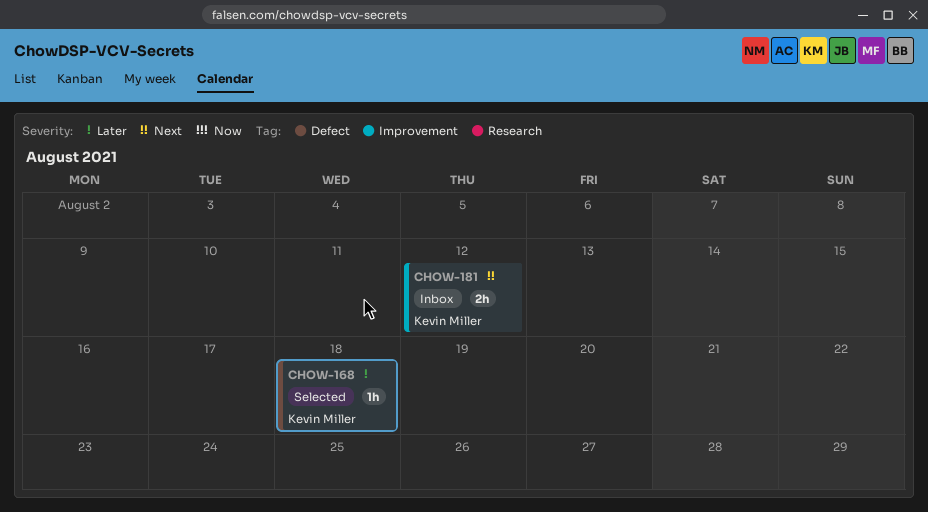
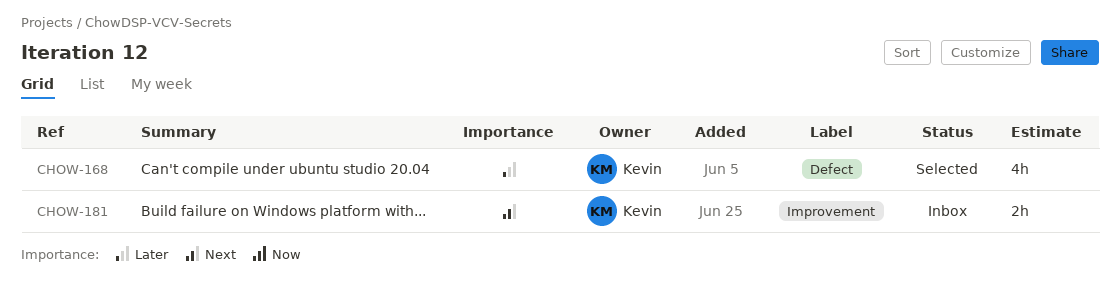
CHOW-168, estimate: 1h -> 4h

